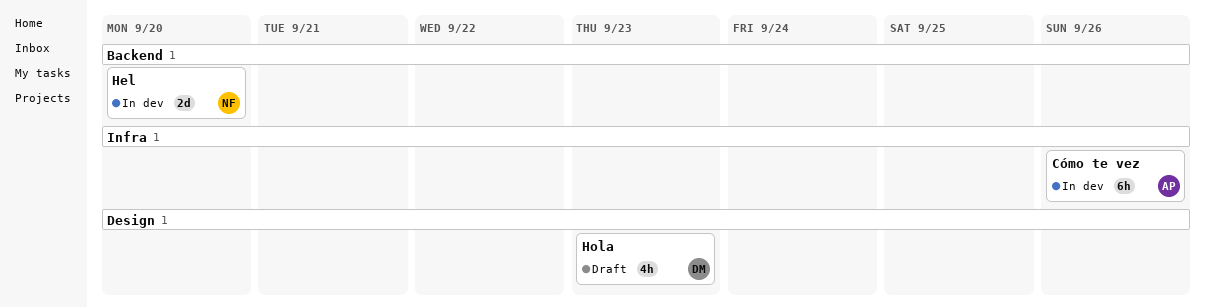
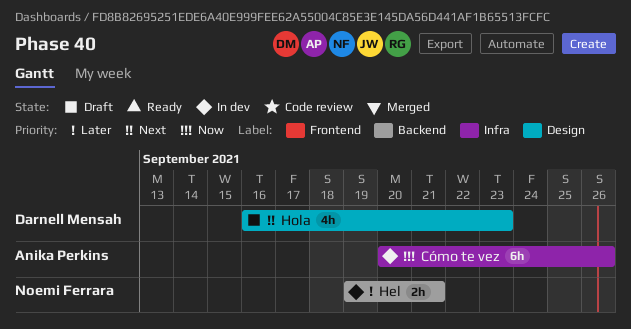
Hel, estimate: 2d -> 2h
Hel, due: Sep 20 -> Sep 21

